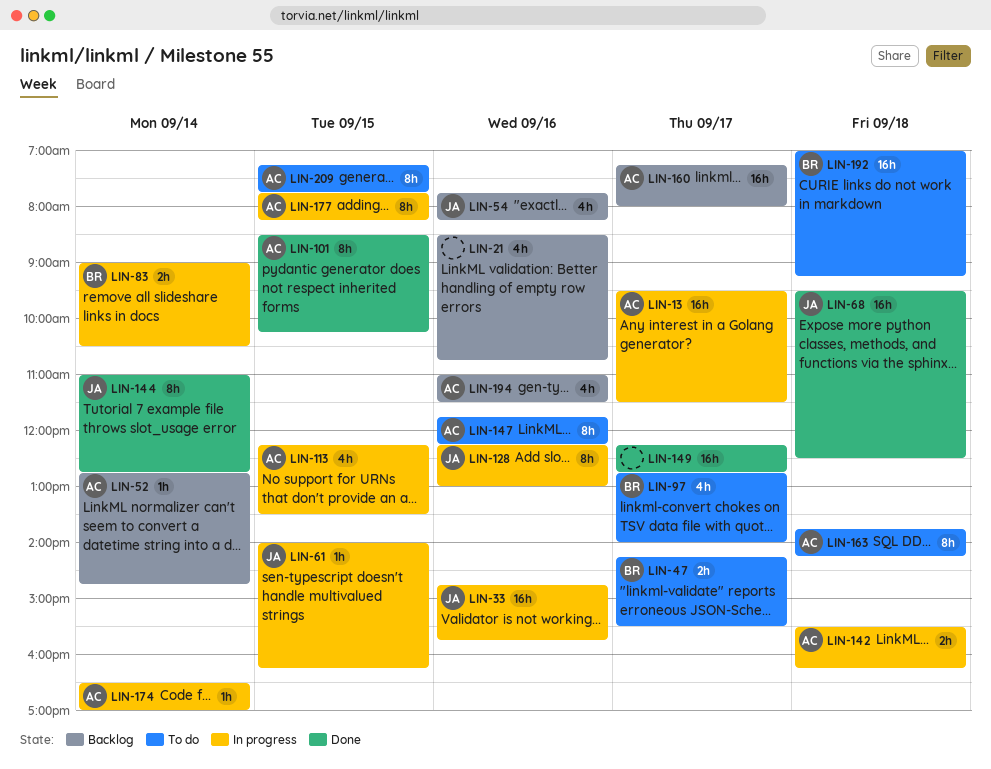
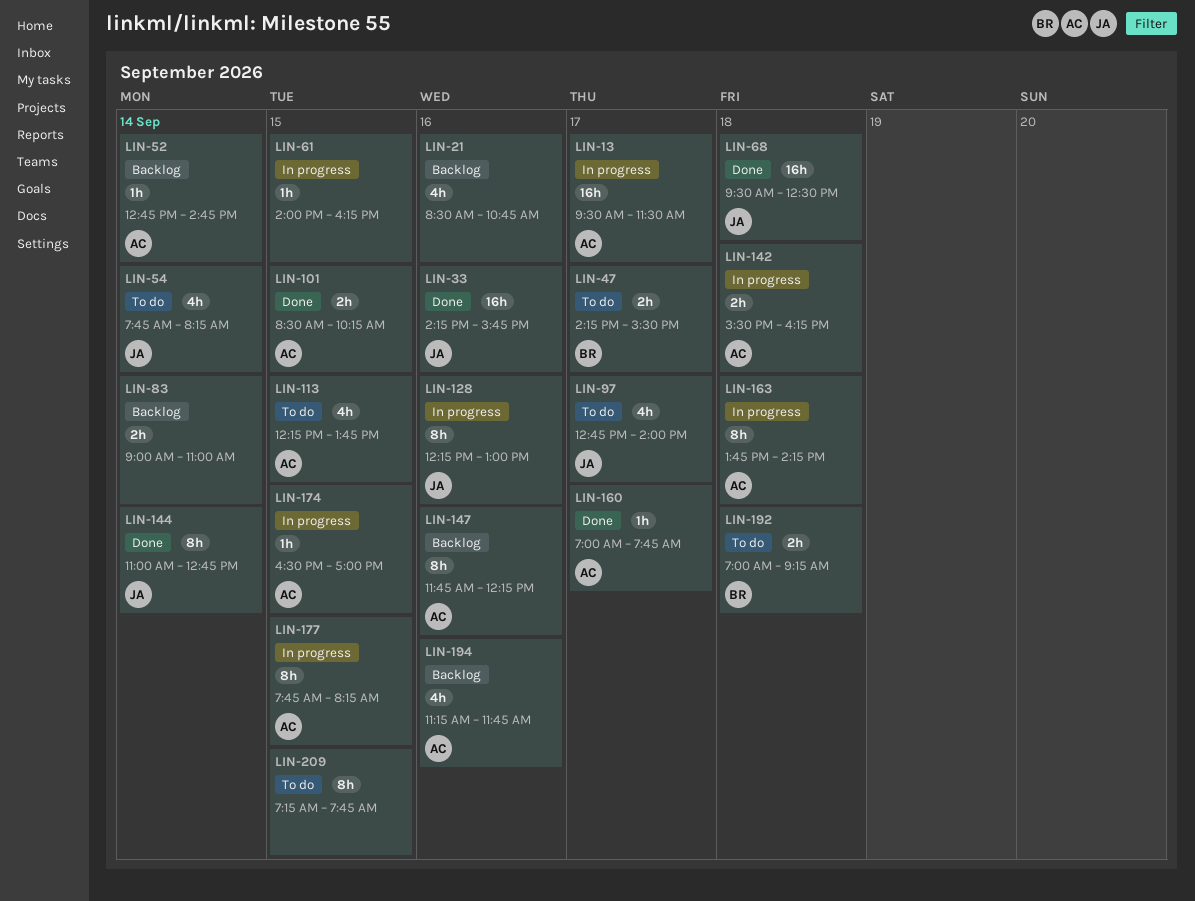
LIN-33, status: In progress -> Done
LIN-33, begins: 14:45 -> 14:15
LIN-54, status: Backlog -> To do
LIN-54, day: Sep 16 -> Sep 14
LIN-61, owner: JA -> none
LIN-83, status: In progress -> Backlog
LIN-83, owner: BR -> none
LIN-83, ends: 10:30 -> 11:00
LIN-97, owner: BR -> JA
LIN-101, estimate: 8h -> 2h
LIN-113, status: In progress -> To do
LIN-113, ends: 13:30 -> 13:45
LIN-147, status: To do -> Backlog
LIN-149: present -> none
LIN-160, status: Backlog -> Done
LIN-160, estimate: 16h -> 1h
LIN-160, begins: 07:15 -> 07:00
LIN-160, ends: 08:00 -> 07:45
LIN-163, status: To do -> In progress
LIN-174, day: Sep 14 -> Sep 15
LIN-192, estimate: 16h -> 2h
LIN-194, begins: 11:00 -> 11:15
LIN-194, ends: 11:30 -> 11:45
LIN-209, owner: AC -> none

